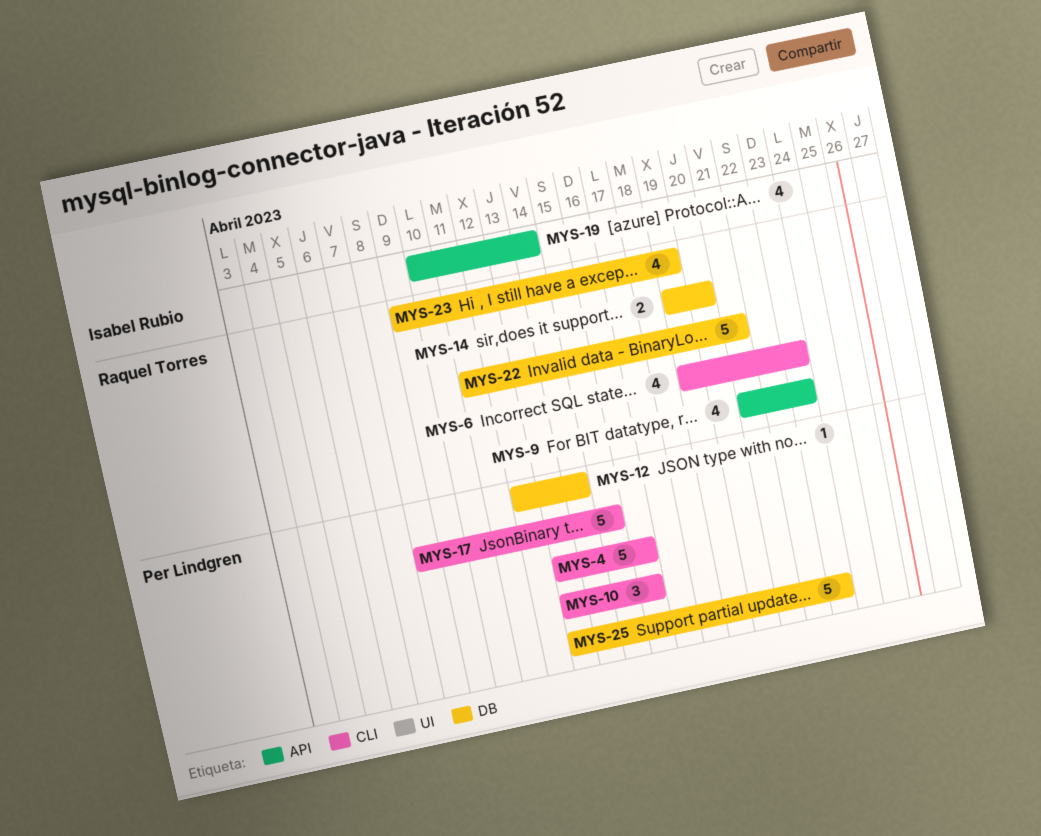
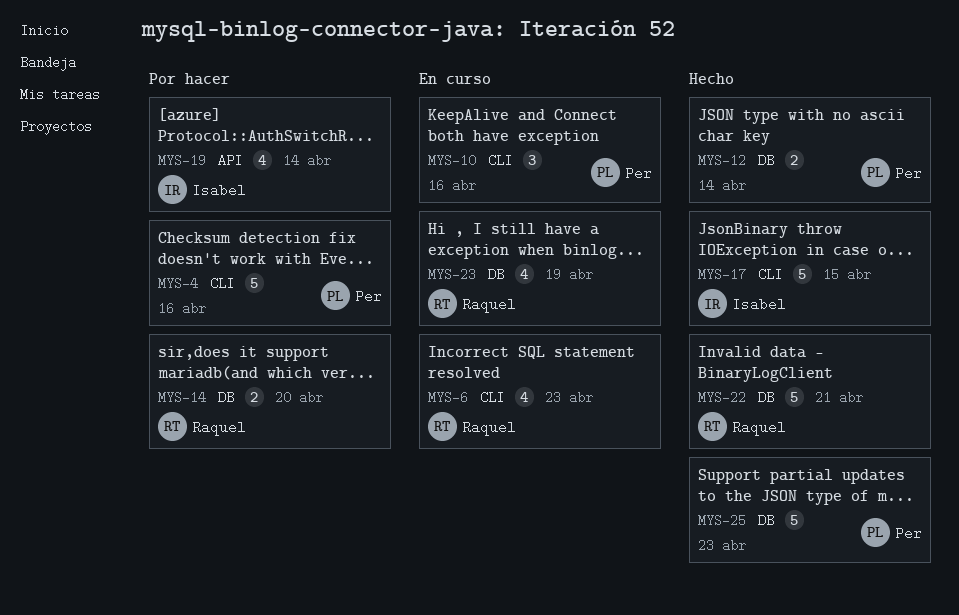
MYS-9: present -> none
MYS-12, estimate: 1 -> 2
MYS-17, owner: Per Lindgren -> Isabel Rubio

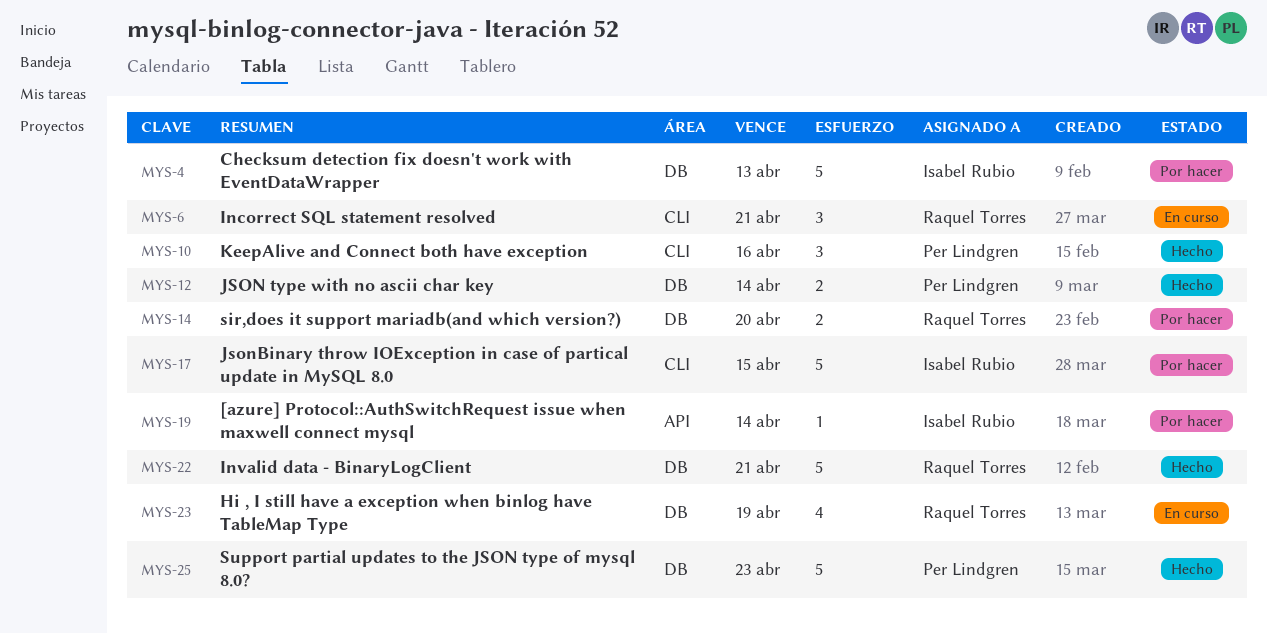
MYS-4, owner: Per Lindgren -> Isabel Rubio
MYS-4, label: CLI -> DB
MYS-4, due: Apr 16 -> Apr 13
MYS-6, estimate: 4 -> 3
MYS-6, due: Apr 23 -> Apr 21
MYS-10, status: En curso -> Hecho
MYS-17, status: Hecho -> Por hacer
MYS-19, estimate: 4 -> 1

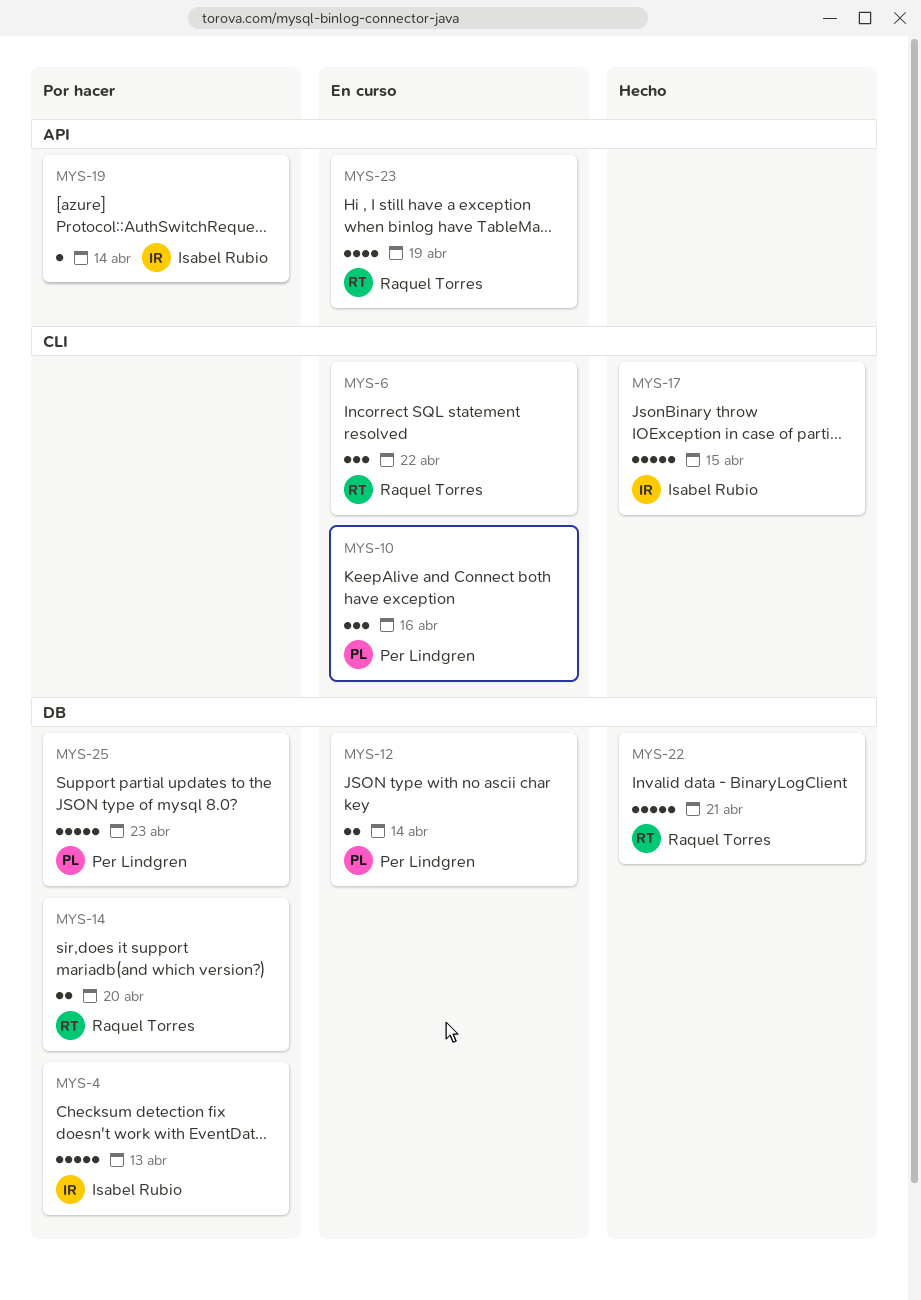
MYS-6, due: Apr 21 -> Apr 22
MYS-10, status: Hecho -> En curso
MYS-12, status: Hecho -> En curso
MYS-17, status: Por hacer -> Hecho
MYS-23, label: DB -> API
MYS-25, status: Hecho -> Por hacer

